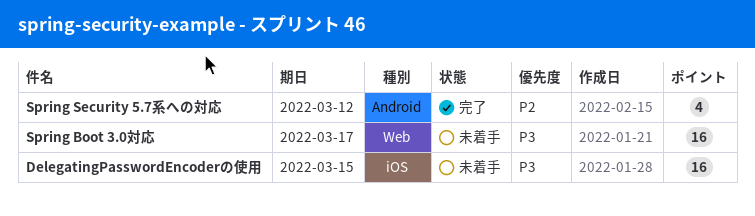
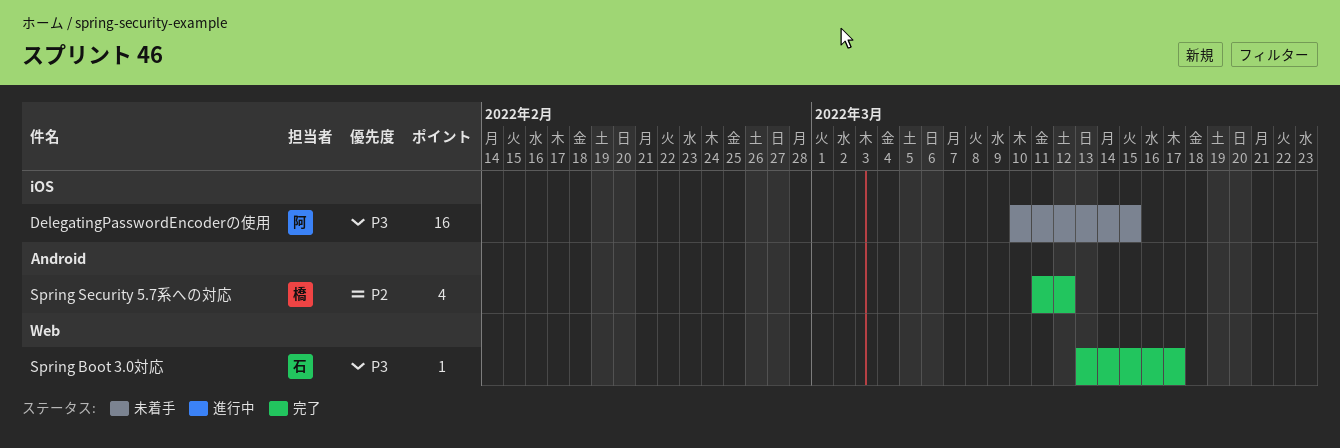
Spring Boot 3.0対応, status: 未着手 -> 完了
Spring Boot 3.0対応, estimate: 16 -> 1

